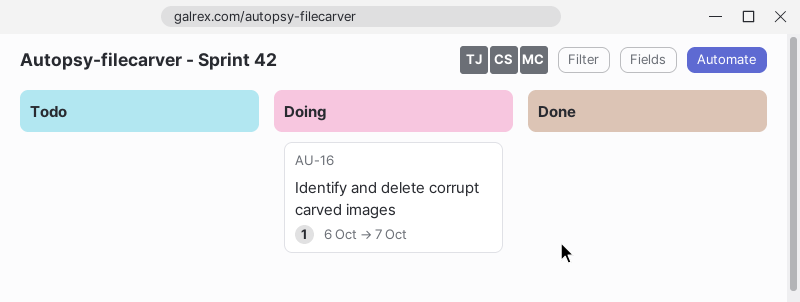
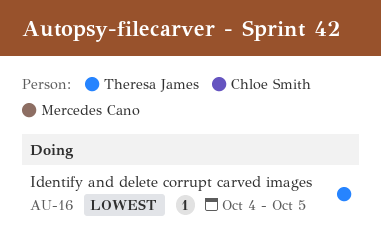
AU-16, start: Oct 6 -> Oct 4
AU-16, due: Oct 7 -> Oct 5

